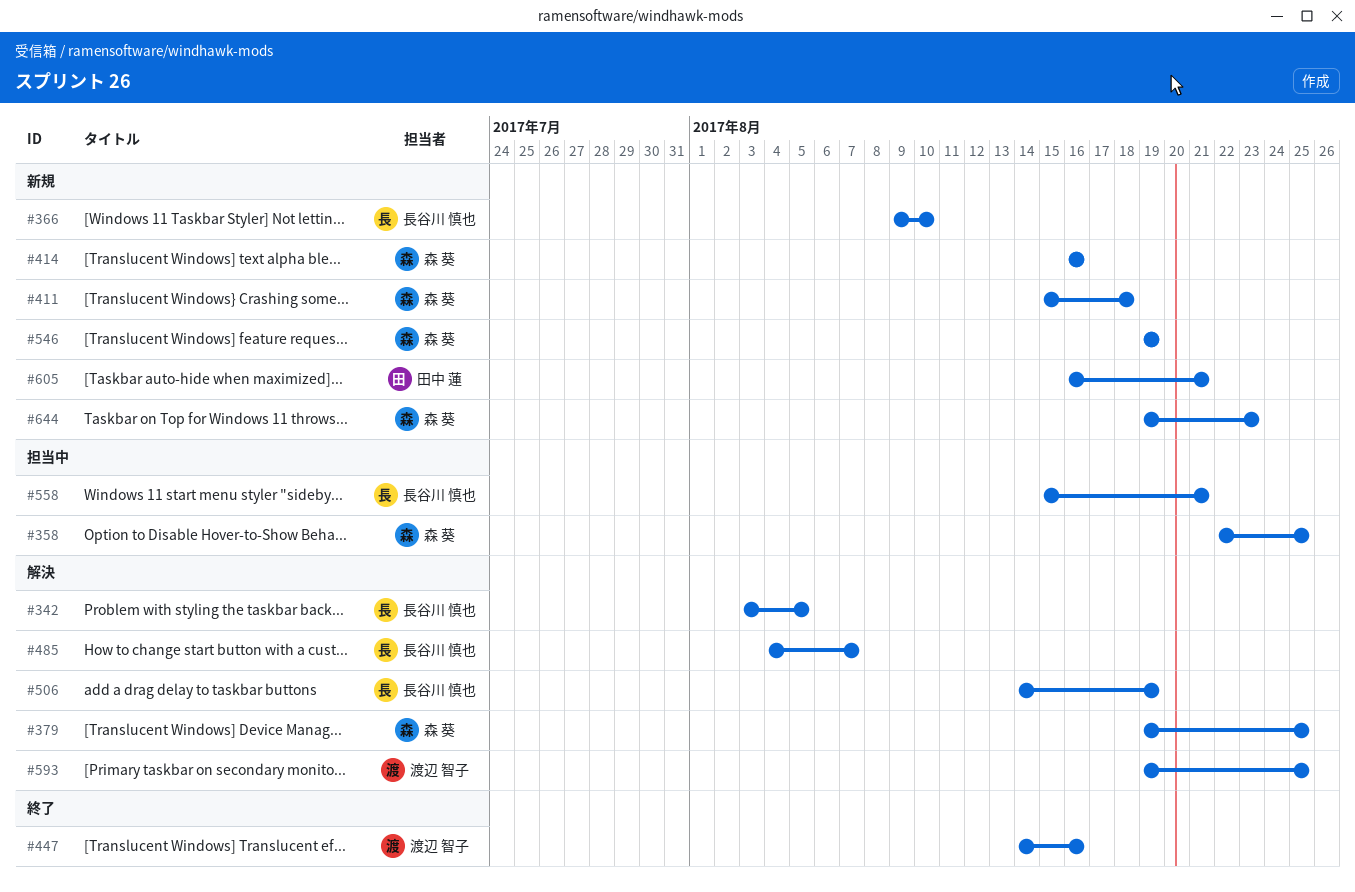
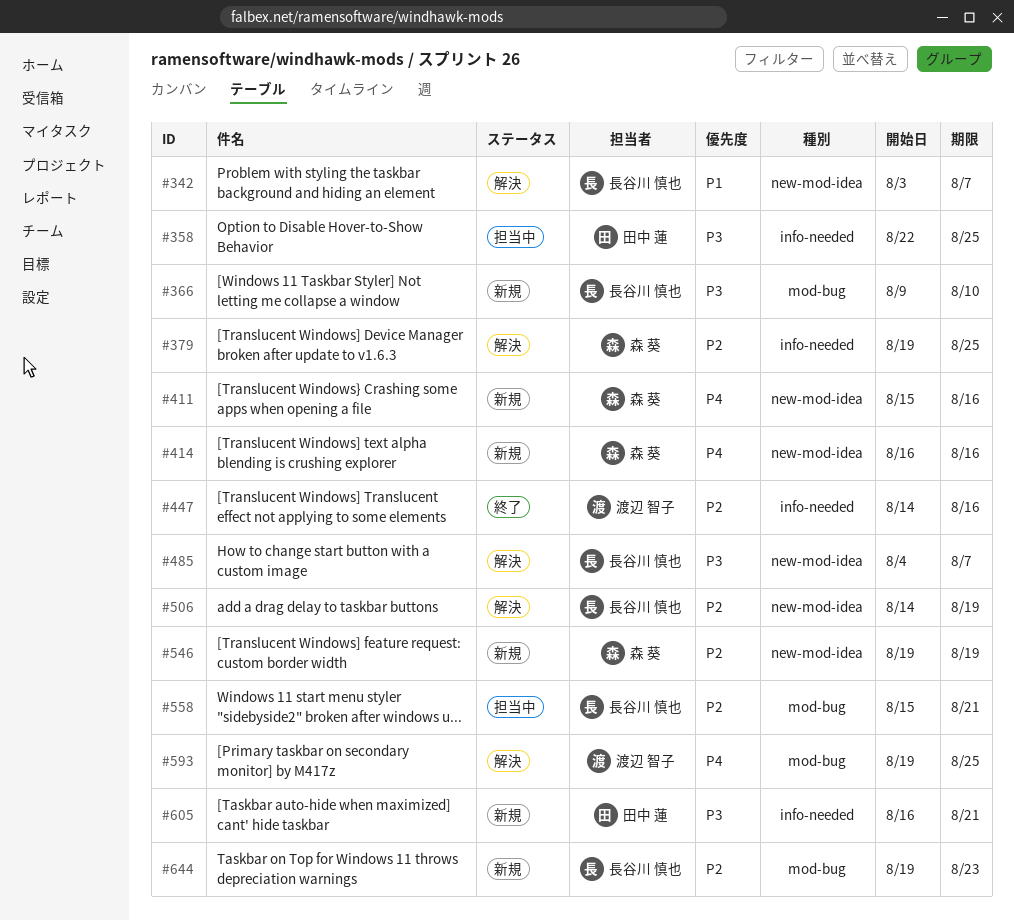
#342, due: Aug 5 -> Aug 7
#358, owner: 森 葵 -> 田中 蓮
#411, due: Aug 18 -> Aug 16
#644, owner: 森 葵 -> 長谷川 慎也

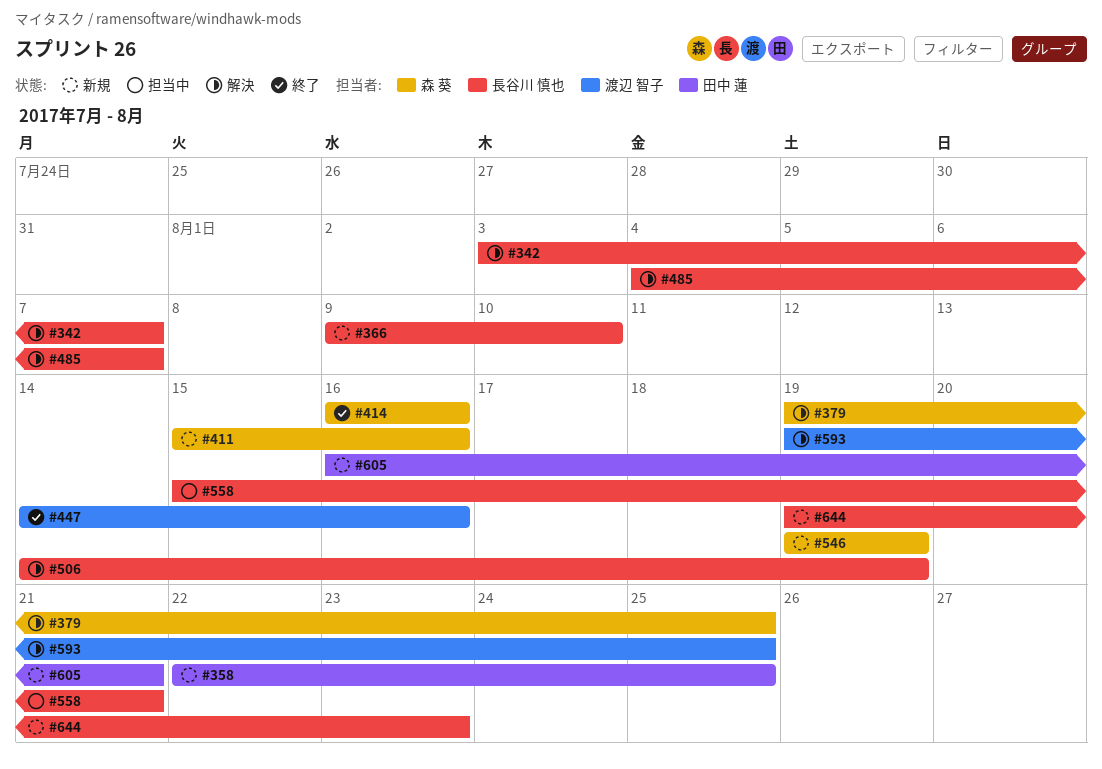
#358, status: 担当中 -> 新規
#414, status: 新規 -> 終了

